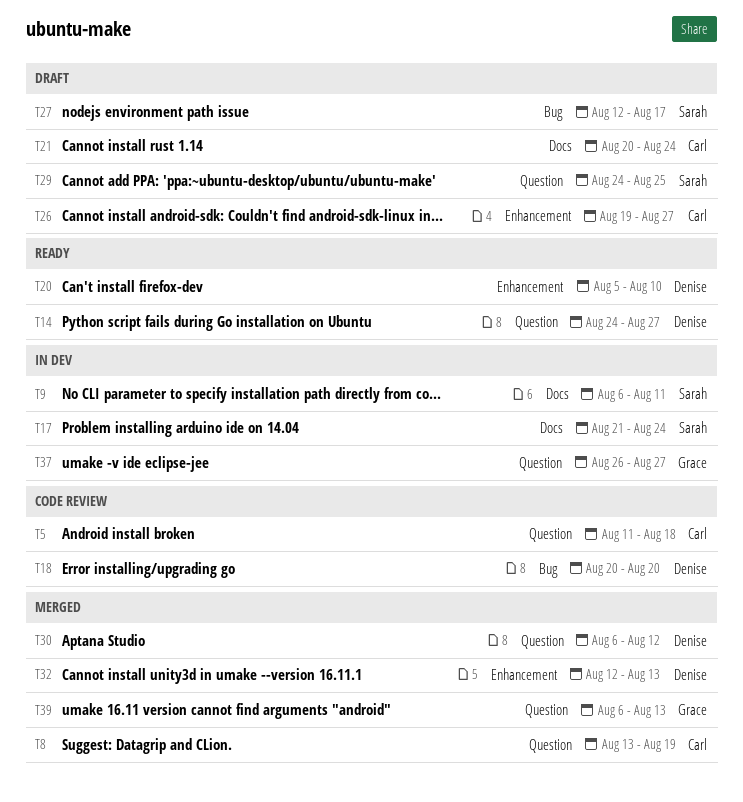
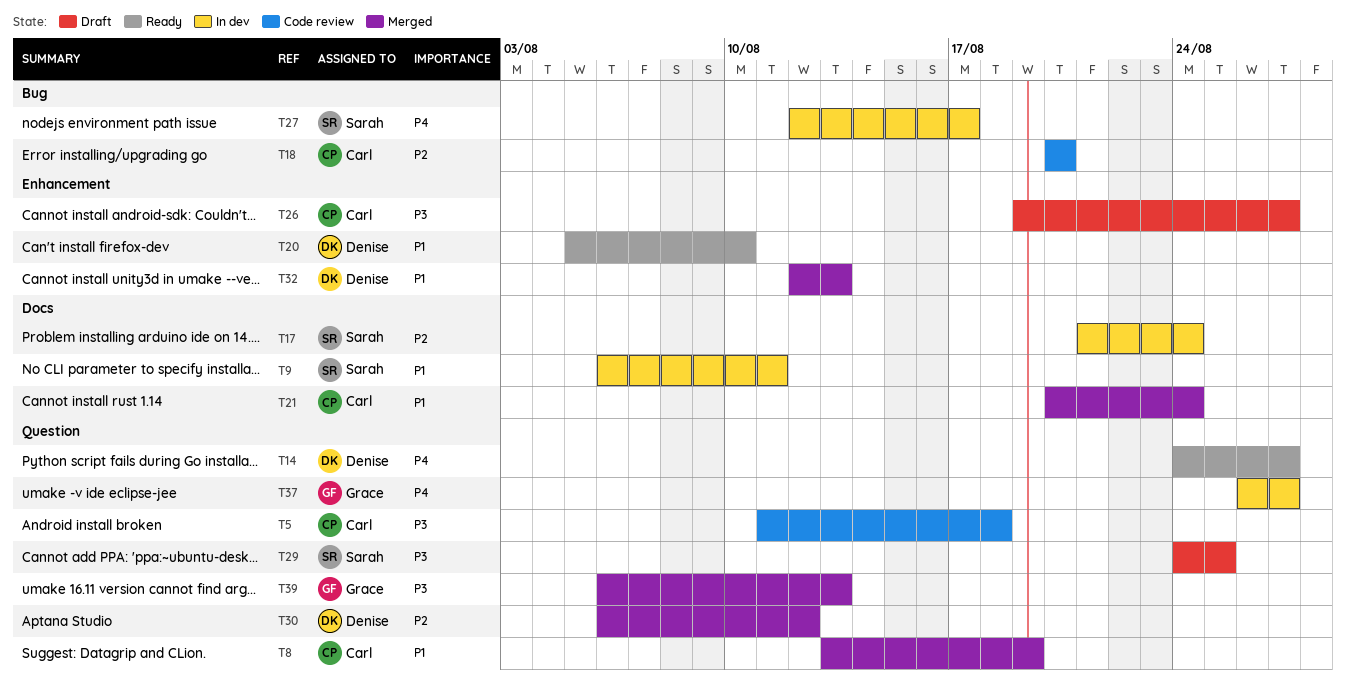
T18, owner: Denise -> Carl
T21, status: Draft -> Merged
T27, status: Draft -> In dev

